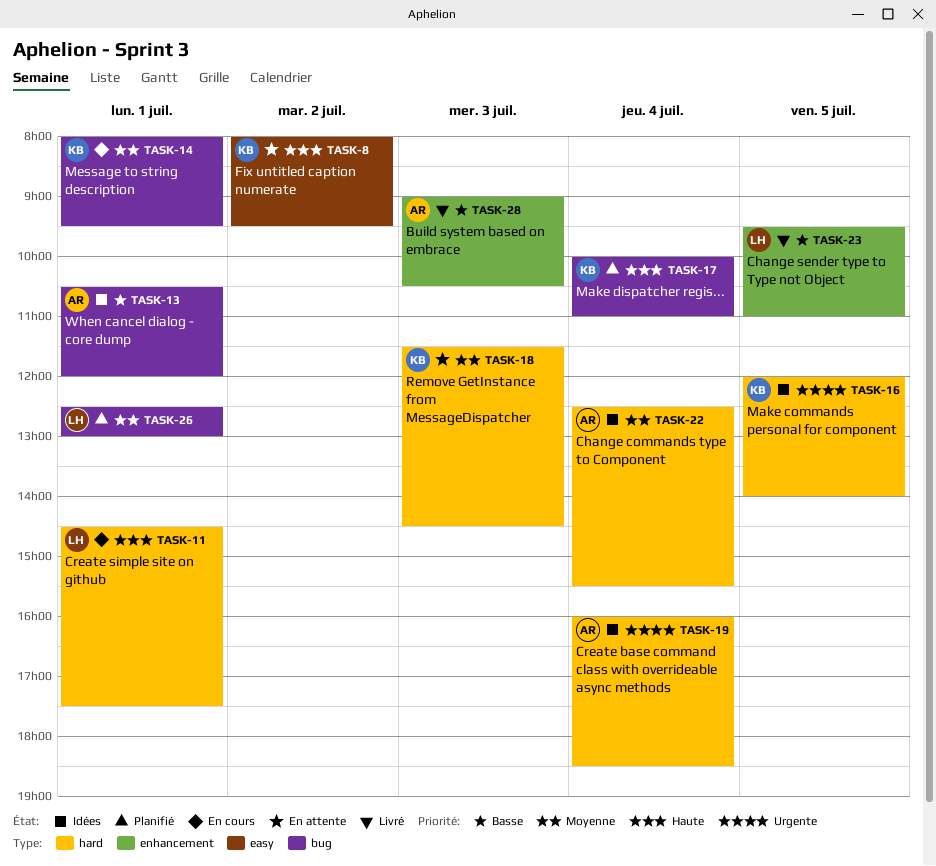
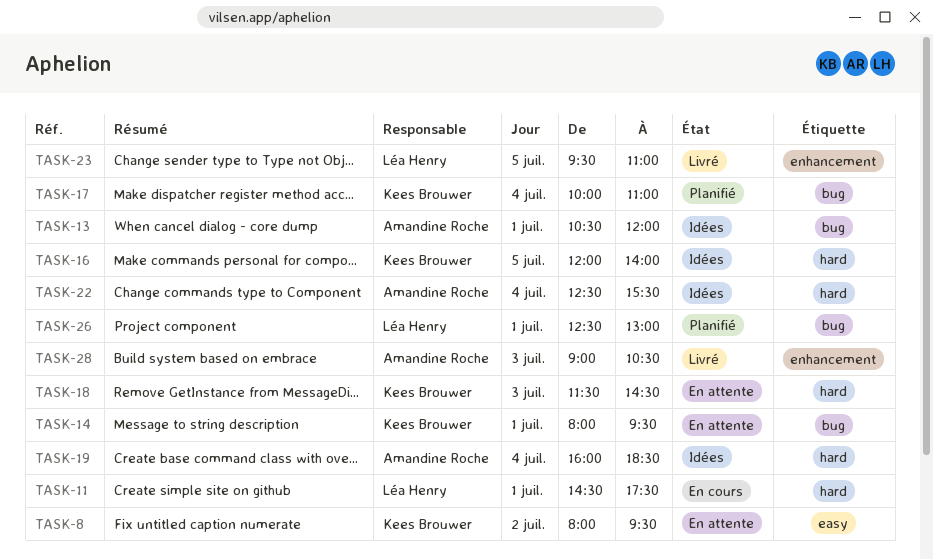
TASK-14, status: En cours -> En attente

